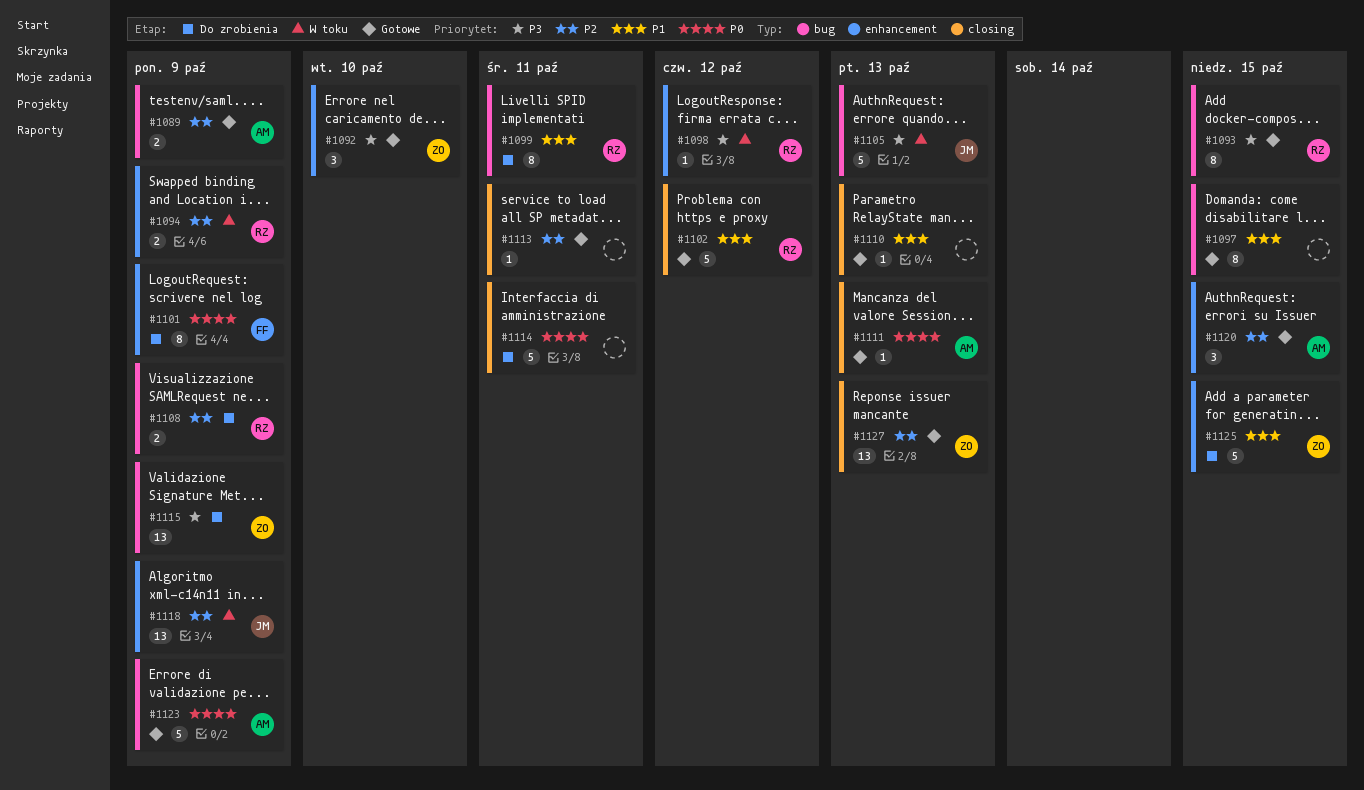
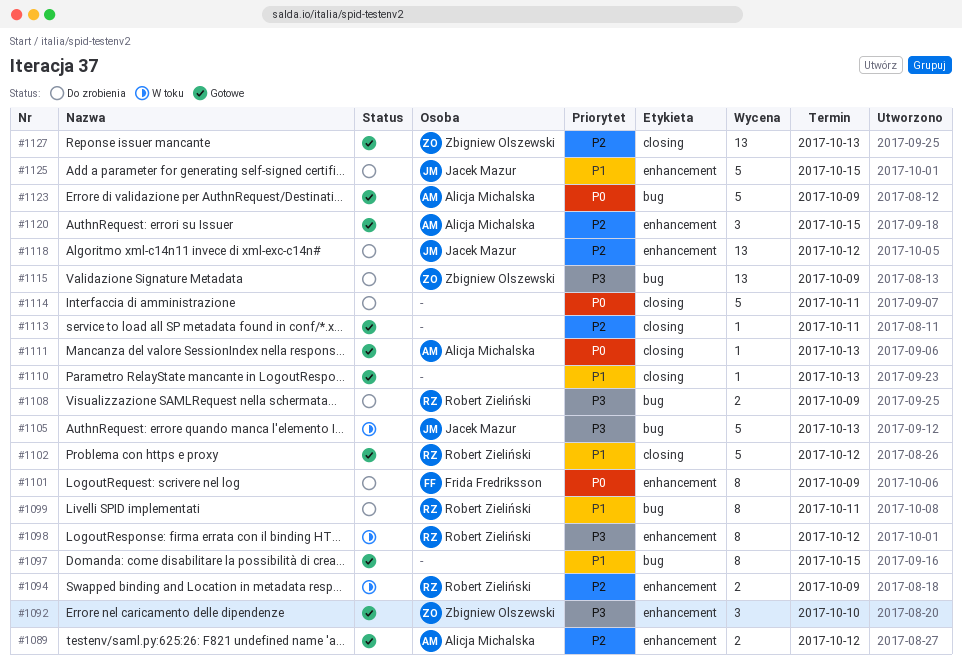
#1089, label: bug -> enhancement
#1089, due: Oct 9 -> Oct 12
#1093: present -> none
#1098, estimate: 1 -> 8
#1108, priority: P2 -> P3
#1118, status: W toku -> Do zrobienia
#1118, due: Oct 9 -> Oct 12
#1125, owner: Zbigniew Olszewski -> Jacek Mazur

